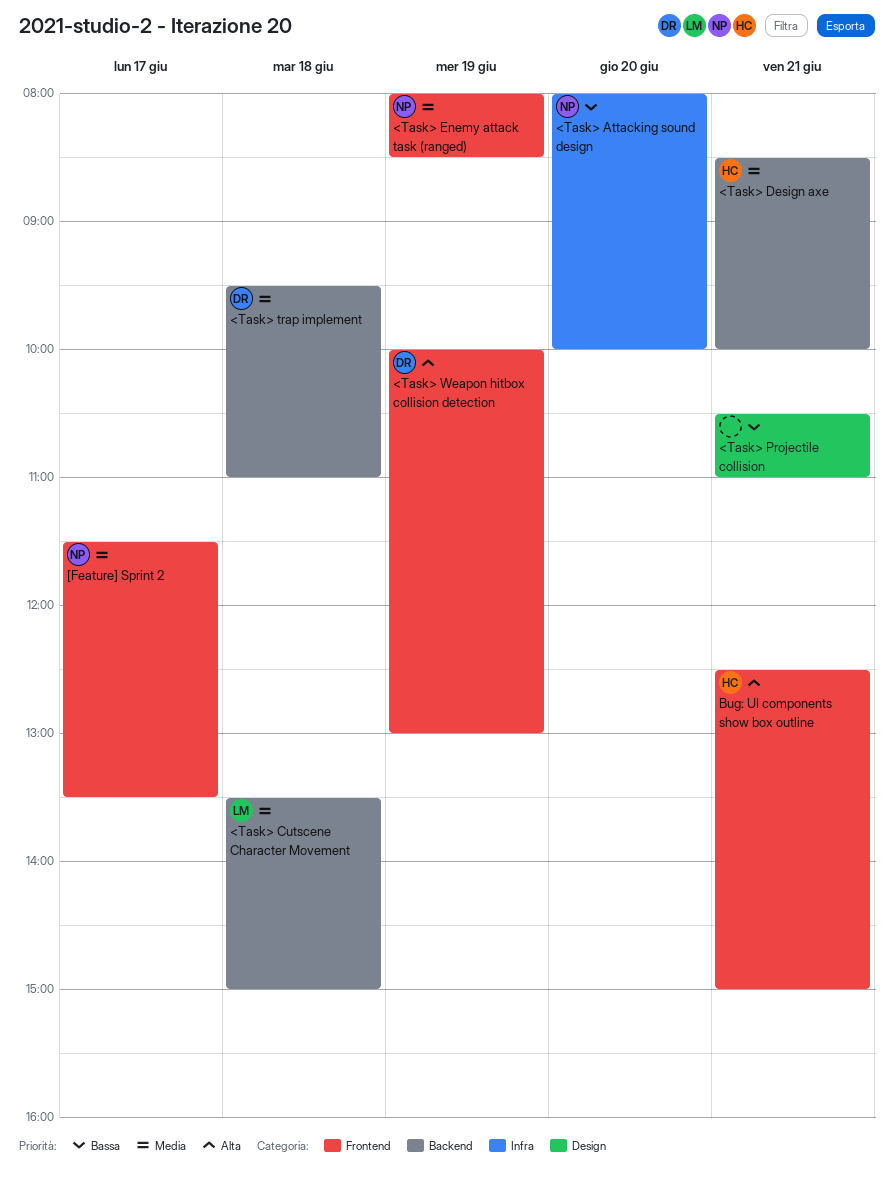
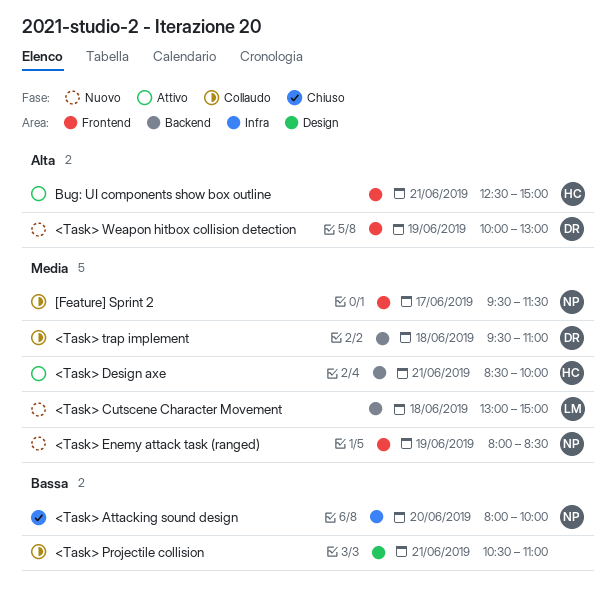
<Task> Cutscene Character Movement, begins: 13:30 -> 13:00
[Feature] Sprint 2, begins: 11:30 -> 09:30
[Feature] Sprint 2, ends: 13:30 -> 11:30

